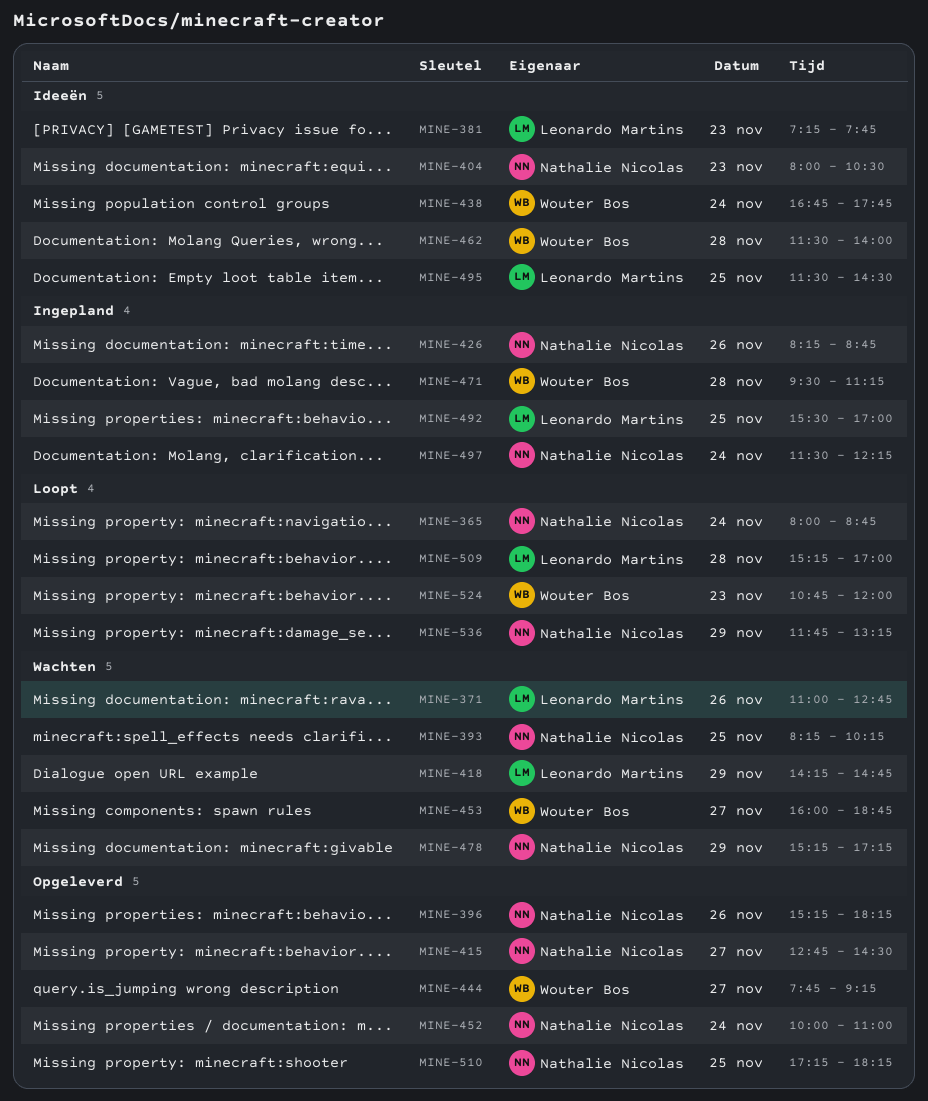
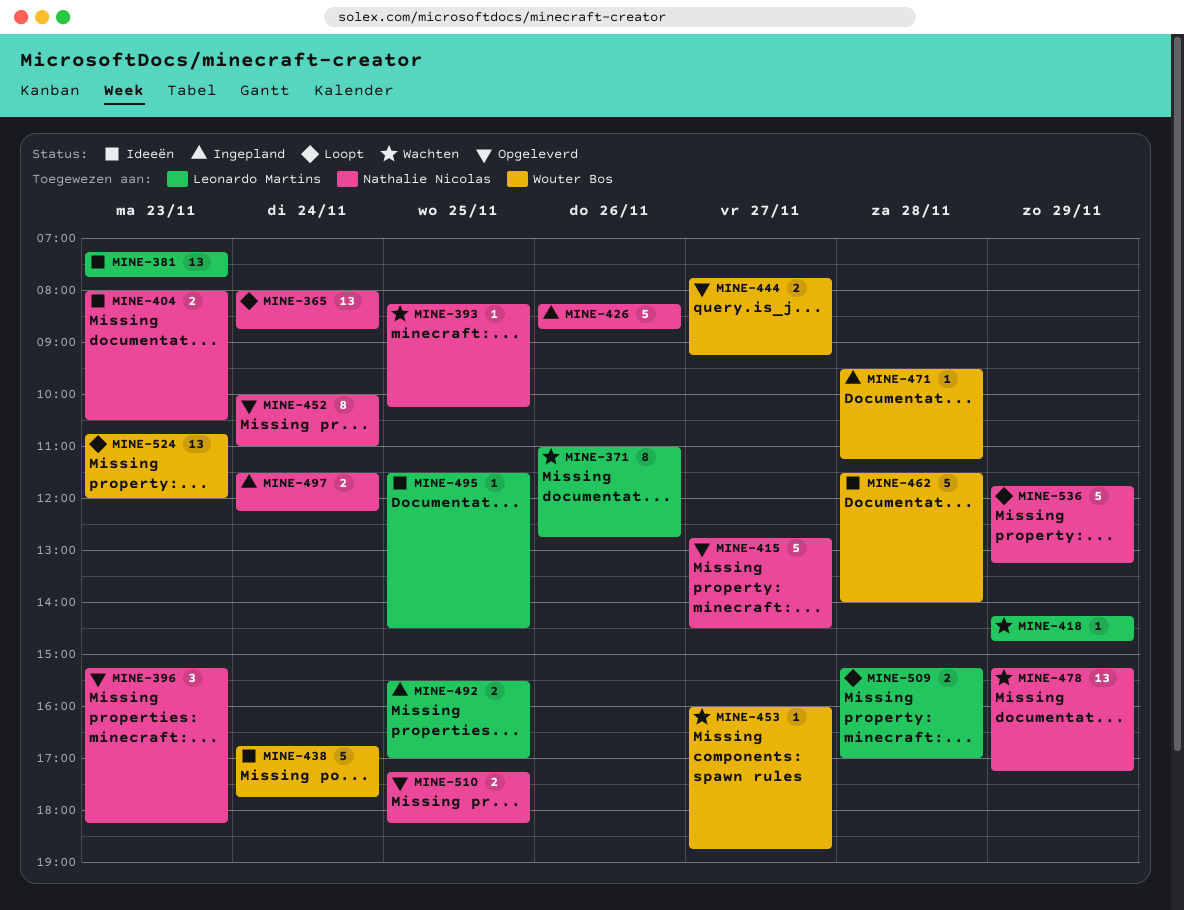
MINE-396, day: Nov 26 -> Nov 23

